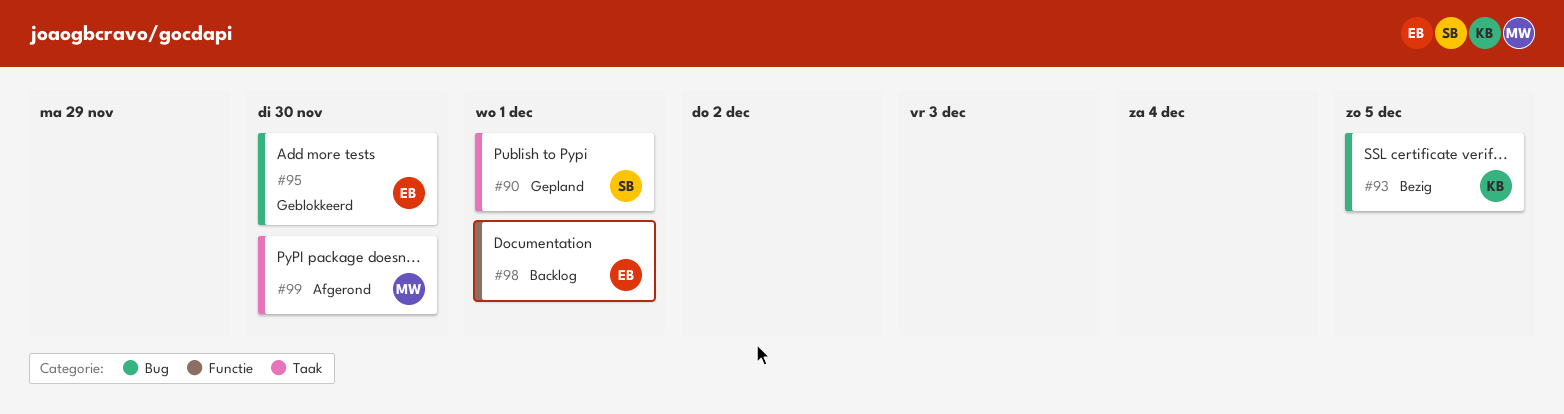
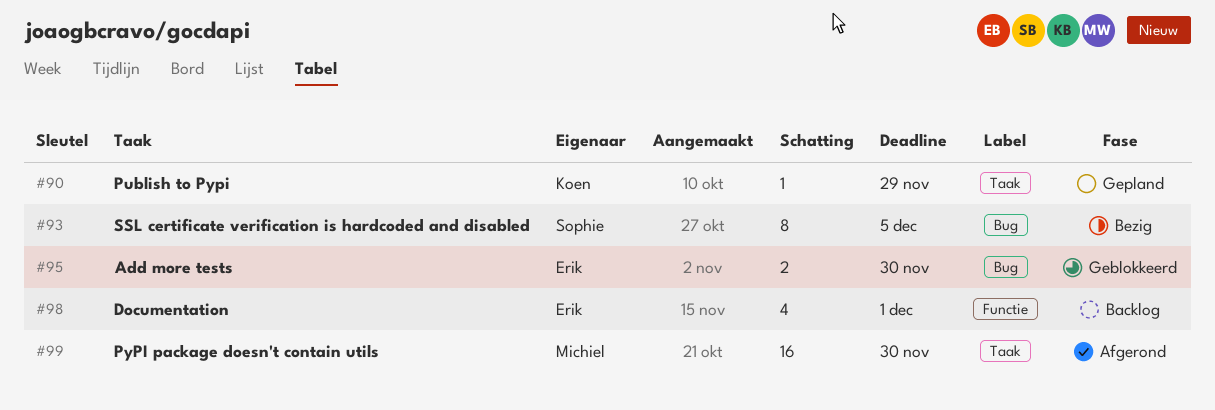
#90, owner: Sophie -> Koen
#90, due: Dec 1 -> Nov 29
#93, owner: Koen -> Sophie

